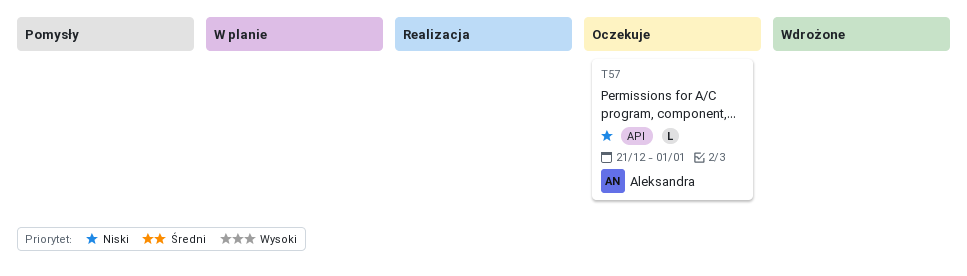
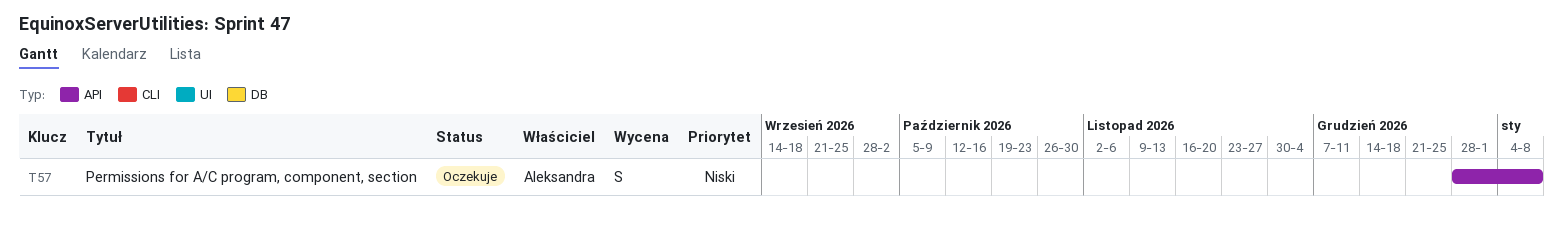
T57, estimate: L -> S
T57, start: Dec 21 -> Dec 28
T57, due: Jan 1 -> Jan 8

